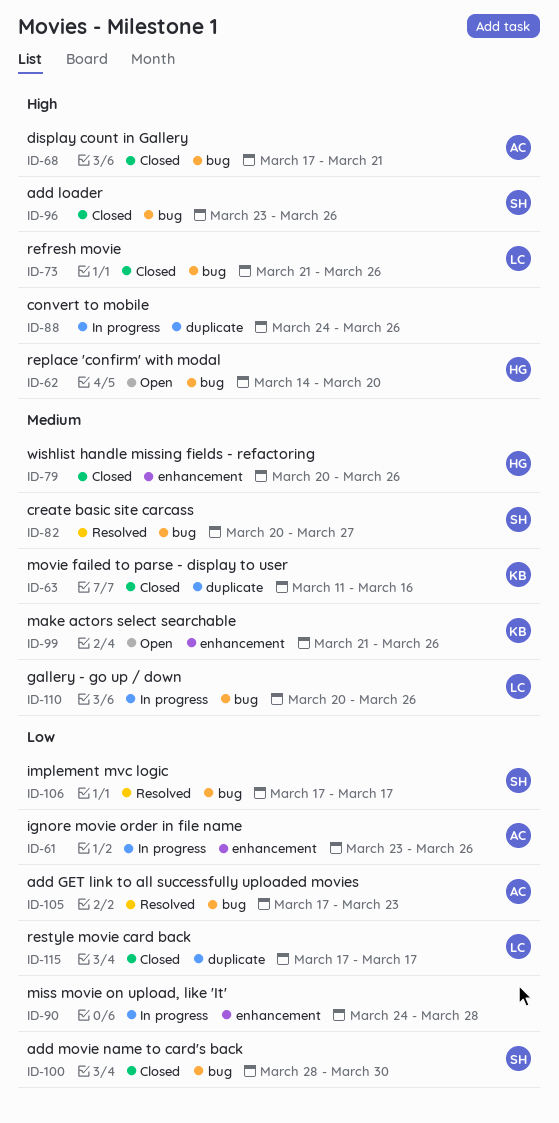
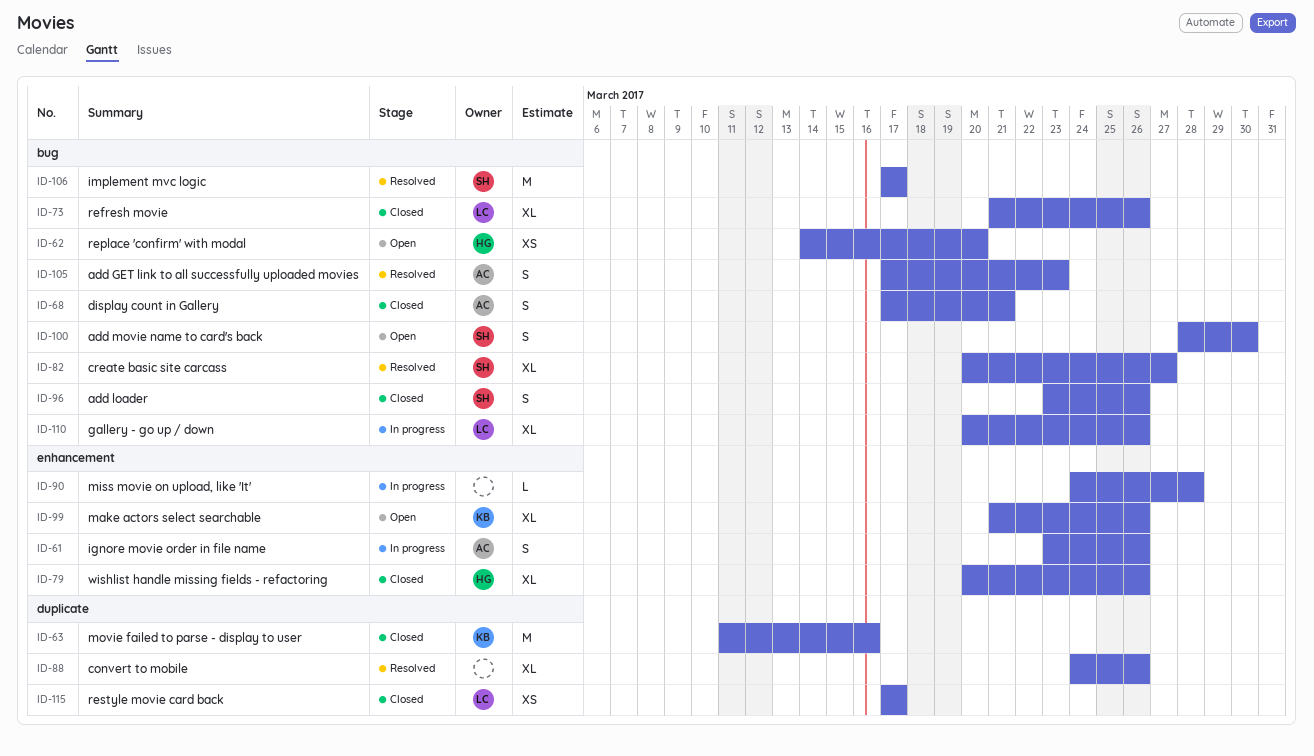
ID-88, status: In progress -> Resolved
ID-100, status: Closed -> Open

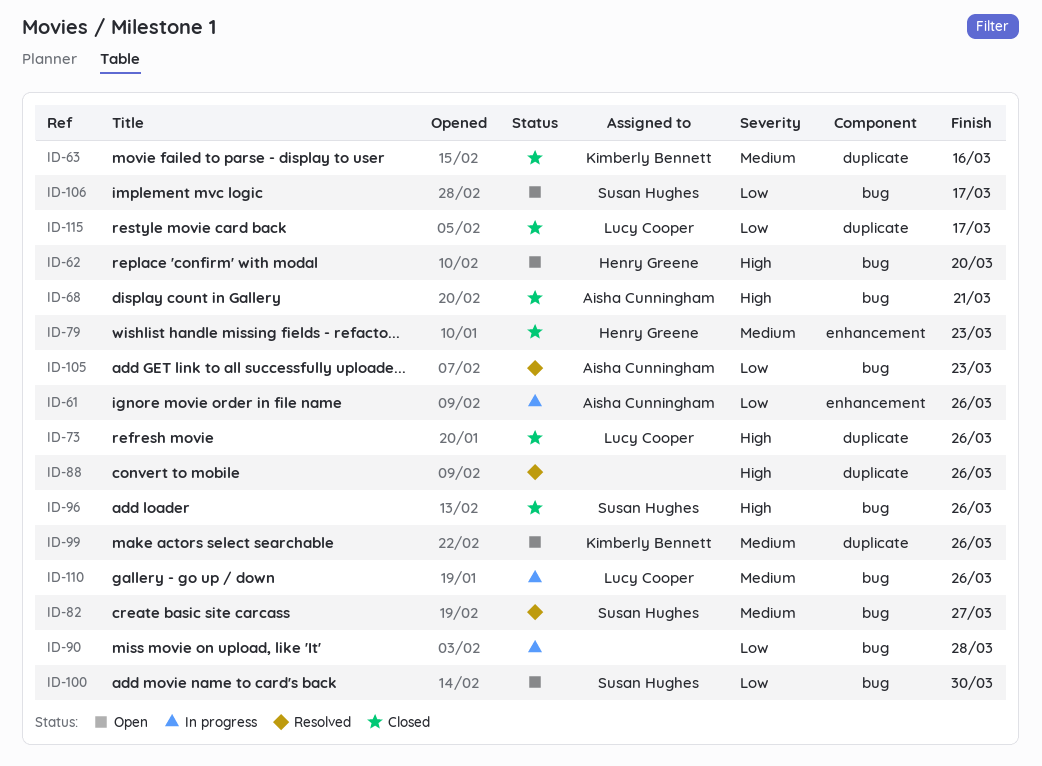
ID-73, label: bug -> duplicate
ID-79, due: Mar 26 -> Mar 23
ID-90, label: enhancement -> bug
ID-99, label: enhancement -> duplicate
ID-106, status: Resolved -> Open

